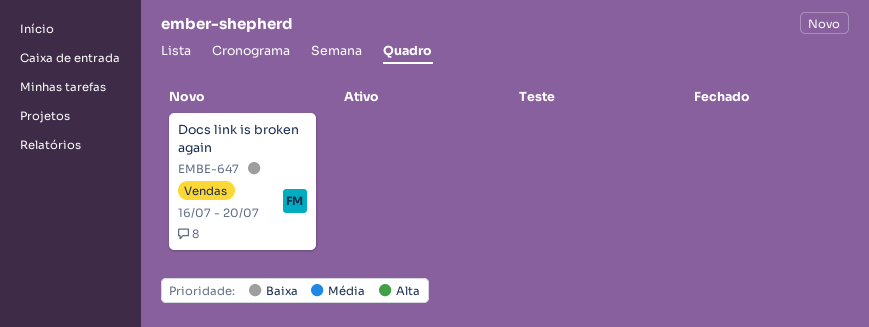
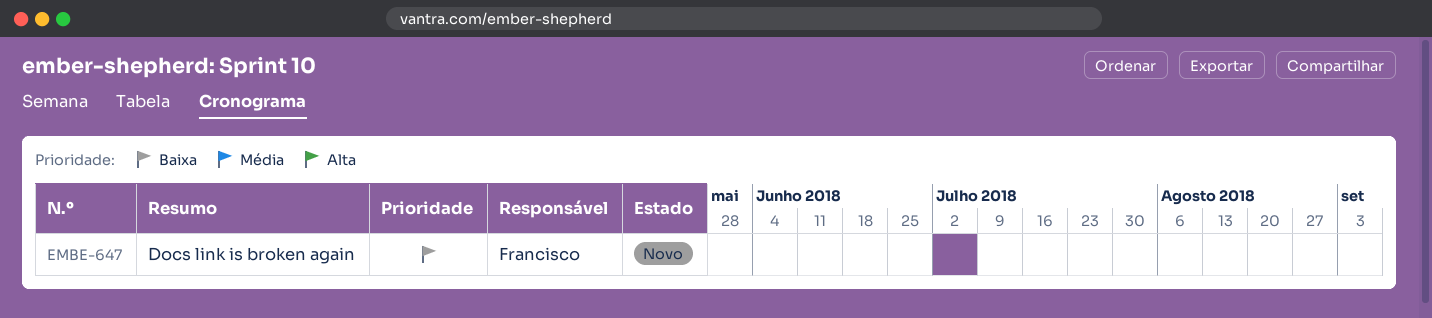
EMBE-647, start: Jul 16 -> Jul 2
EMBE-647, due: Jul 20 -> Jul 6

